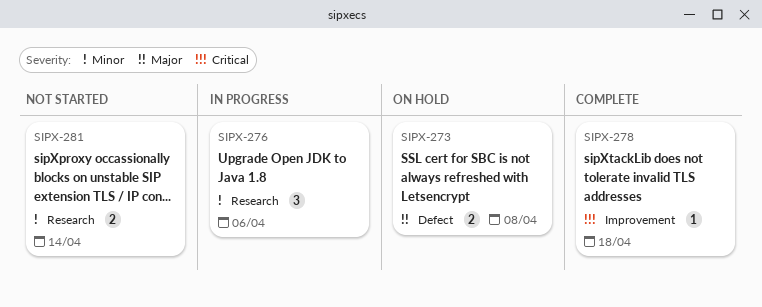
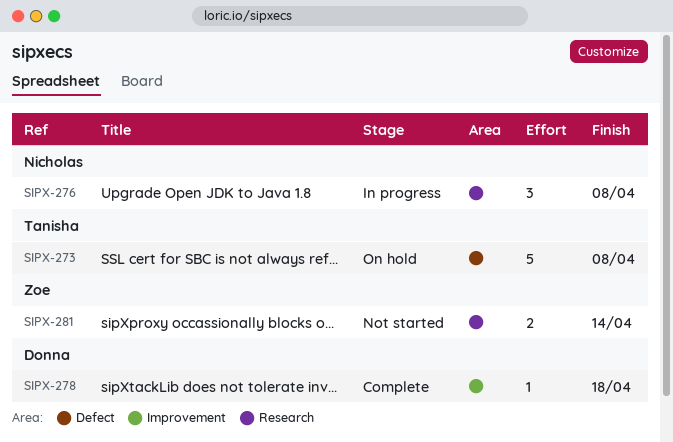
SIPX-273, estimate: 2 -> 5
SIPX-276, due: Apr 6 -> Apr 8

